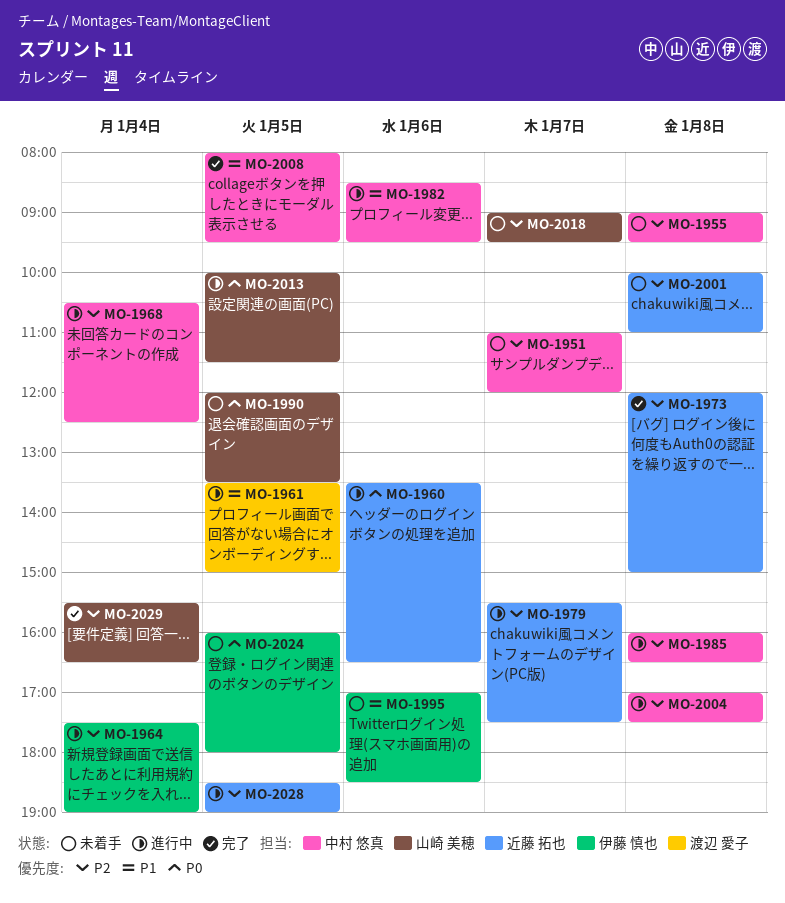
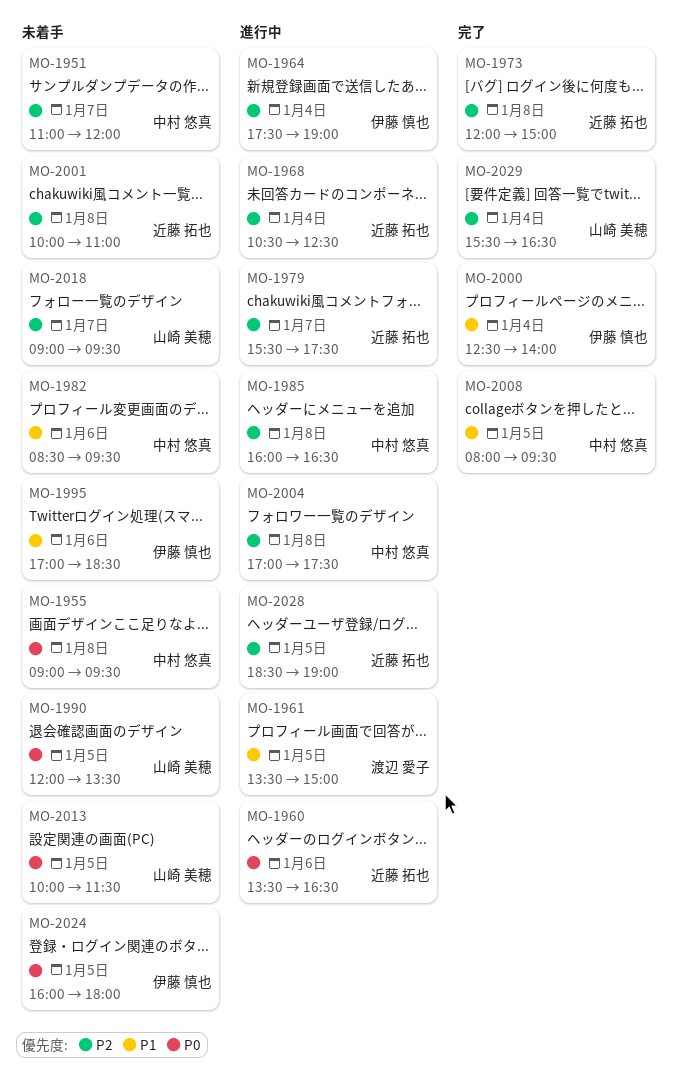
MO-1955, priority: P2 -> P0
MO-1968, owner: 中村 悠真 -> 近藤 拓也
MO-1982, status: 進行中 -> 未着手
MO-2000: none -> present
MO-2013, status: 進行中 -> 未着手

